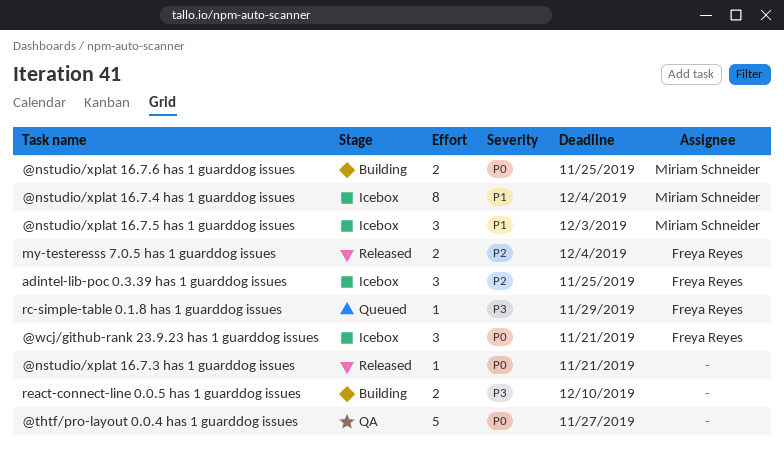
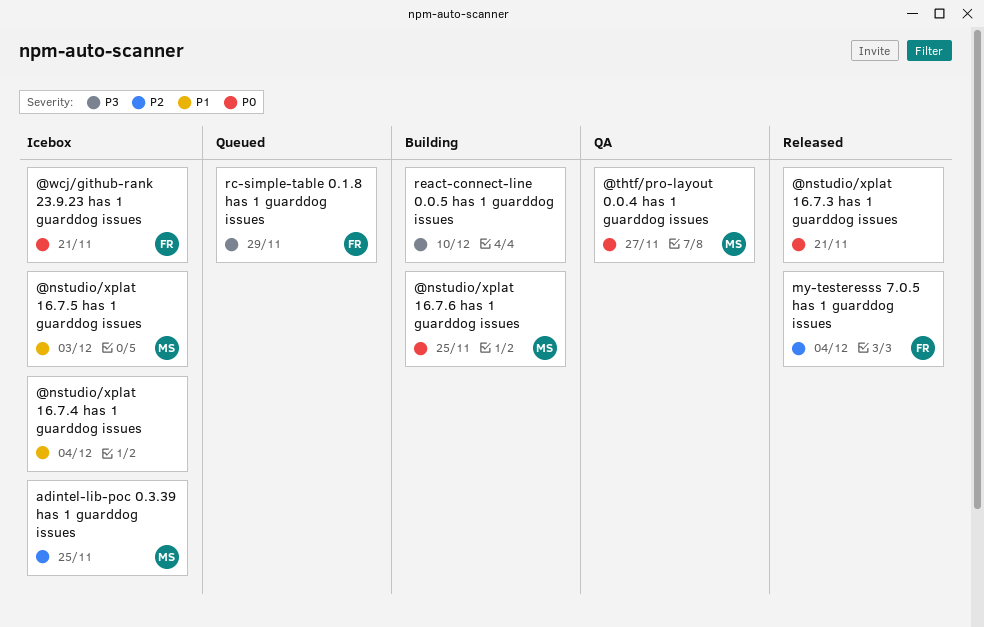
@nstudio/xplat 16.7.4 has 1 guarddog issues, owner: Miriam Schneider -> none
@thtf/pro-layout 0.0.4 has 1 guarddog issues, owner: none -> Miriam Schneider
adintel-lib-poc 0.3.39 has 1 guarddog issues, owner: Freya Reyes -> Miriam Schneider

